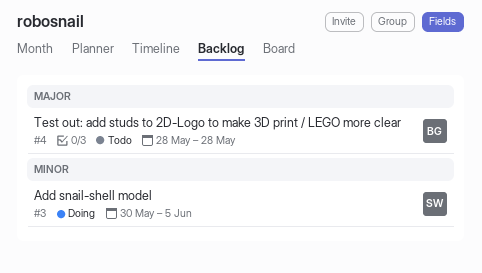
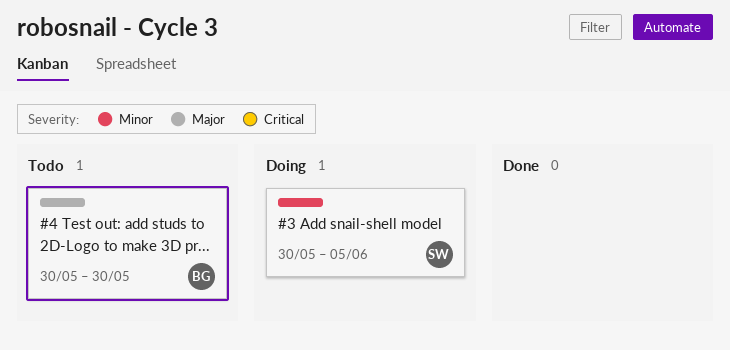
#4, start: May 28 -> May 30
#4, due: May 28 -> May 30

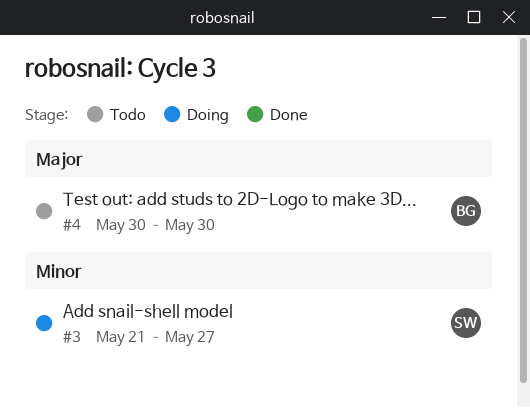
#3, start: May 30 -> May 21
#3, due: Jun 5 -> May 27

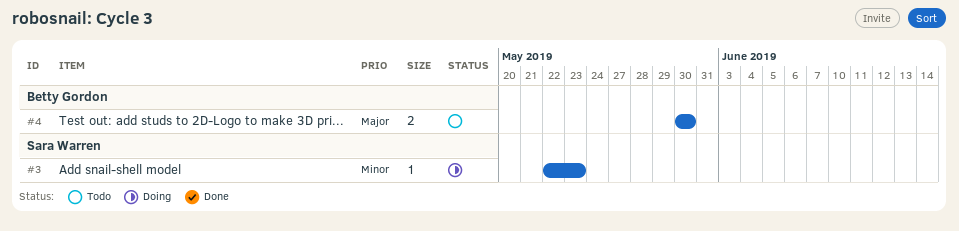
#3, start: May 21 -> May 22
#3, due: May 27 -> May 23

